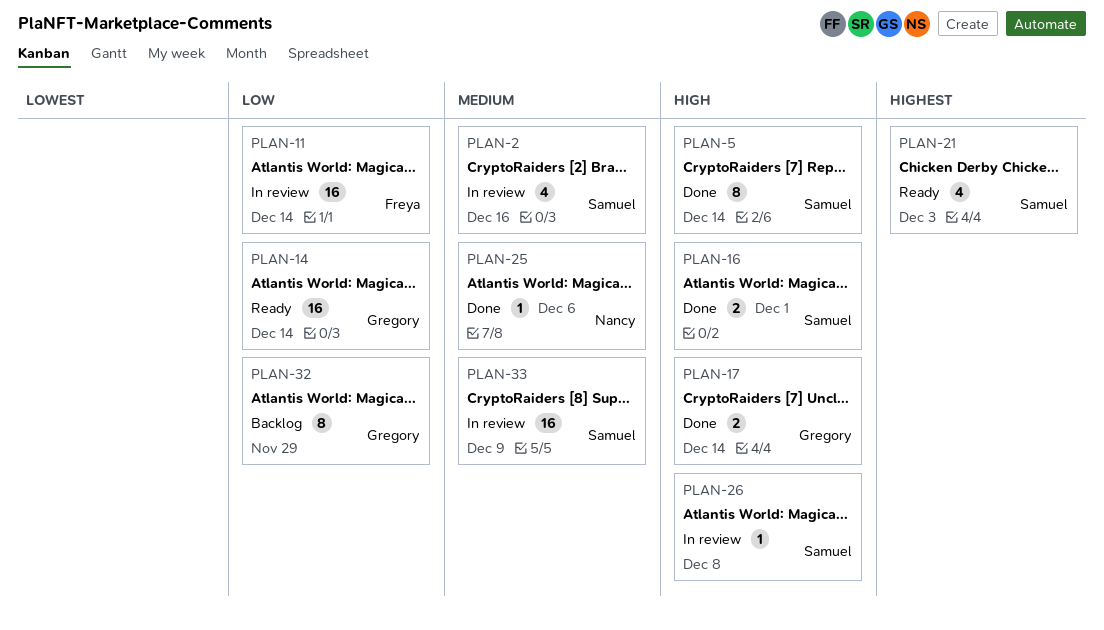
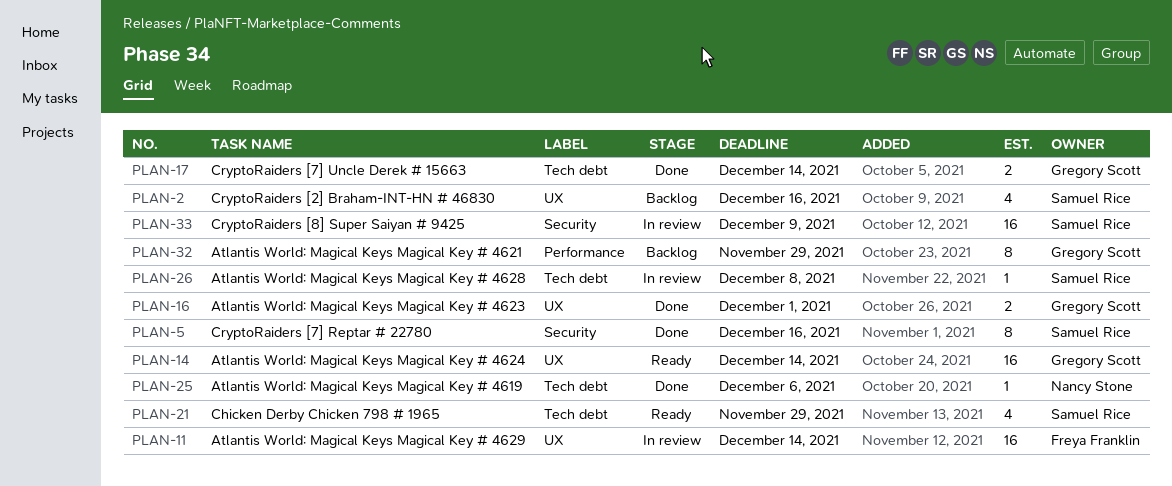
PLAN-2, status: In review -> Backlog
PLAN-5, due: Dec 14 -> Dec 16
PLAN-16, owner: Samuel Rice -> Gregory Scott
PLAN-21, due: Dec 3 -> Nov 29

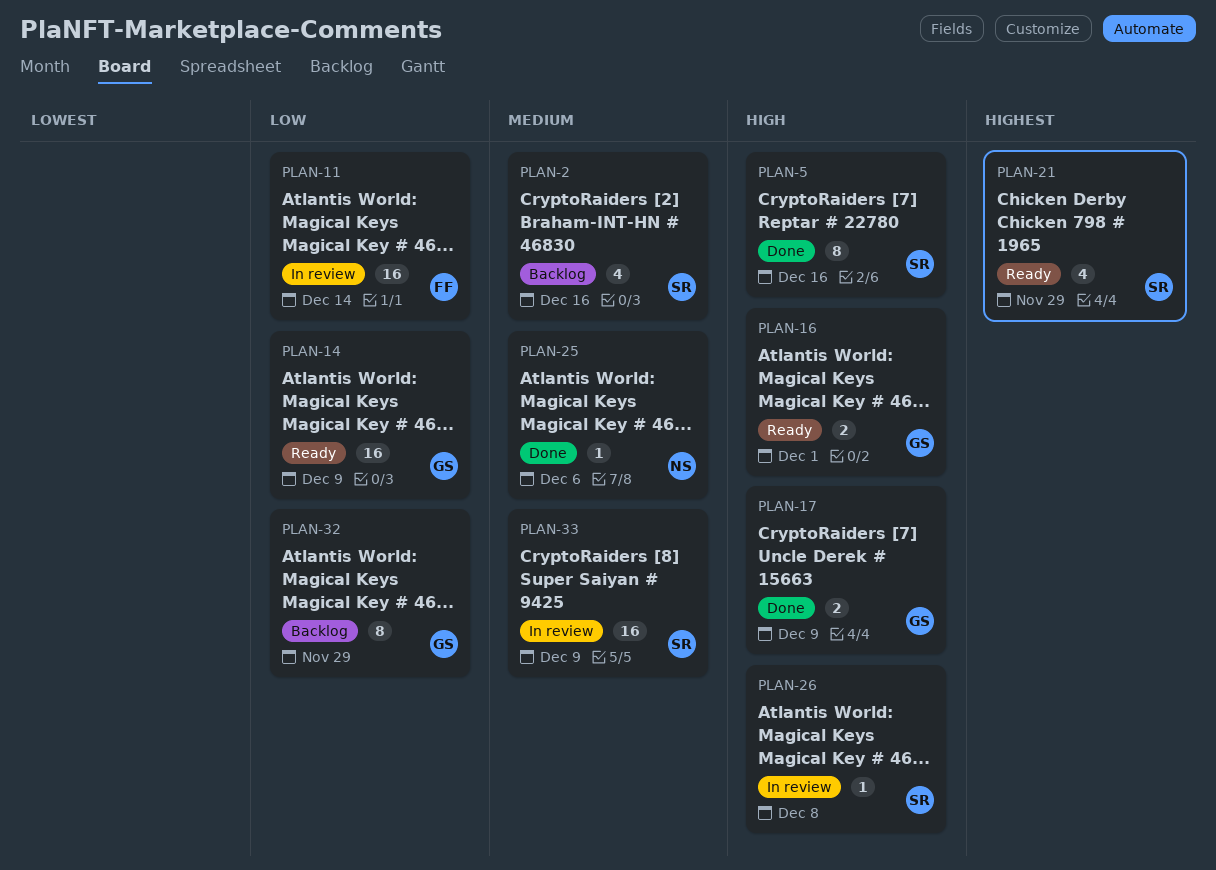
PLAN-14, due: Dec 14 -> Dec 9
PLAN-16, status: Done -> Ready
PLAN-17, due: Dec 14 -> Dec 9

